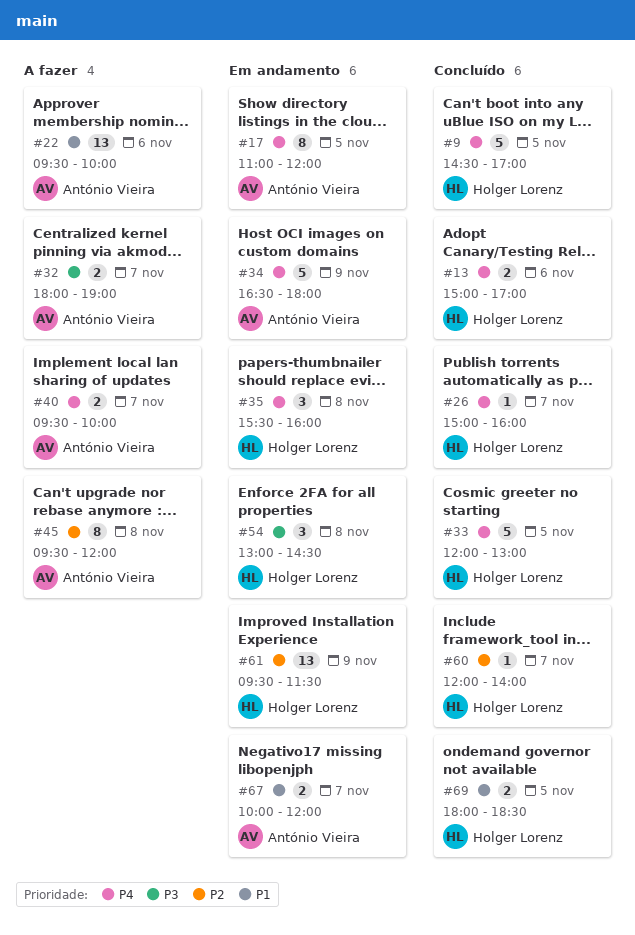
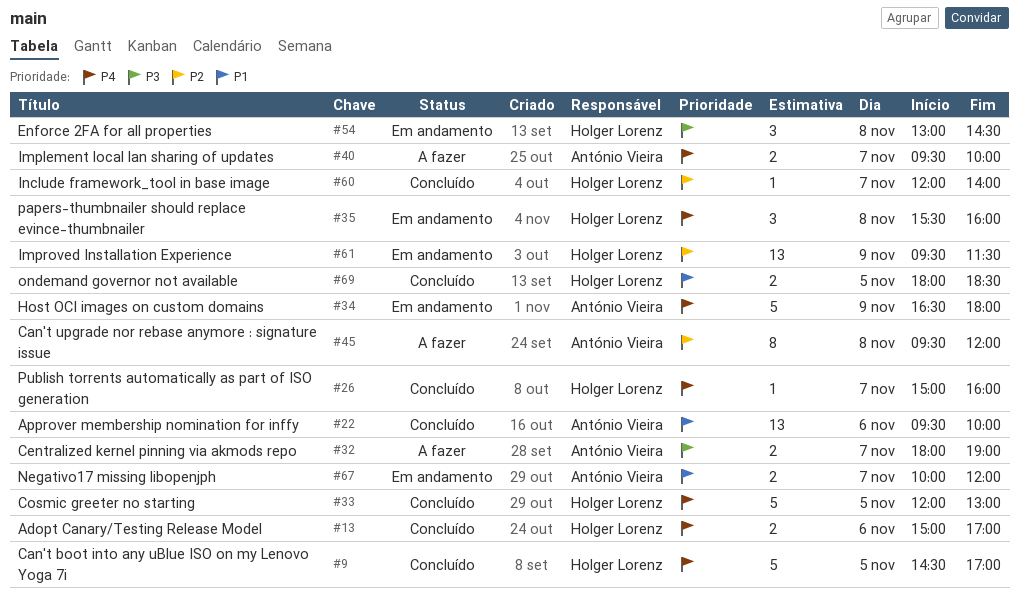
#17: present -> none
#22, status: A fazer -> Concluído

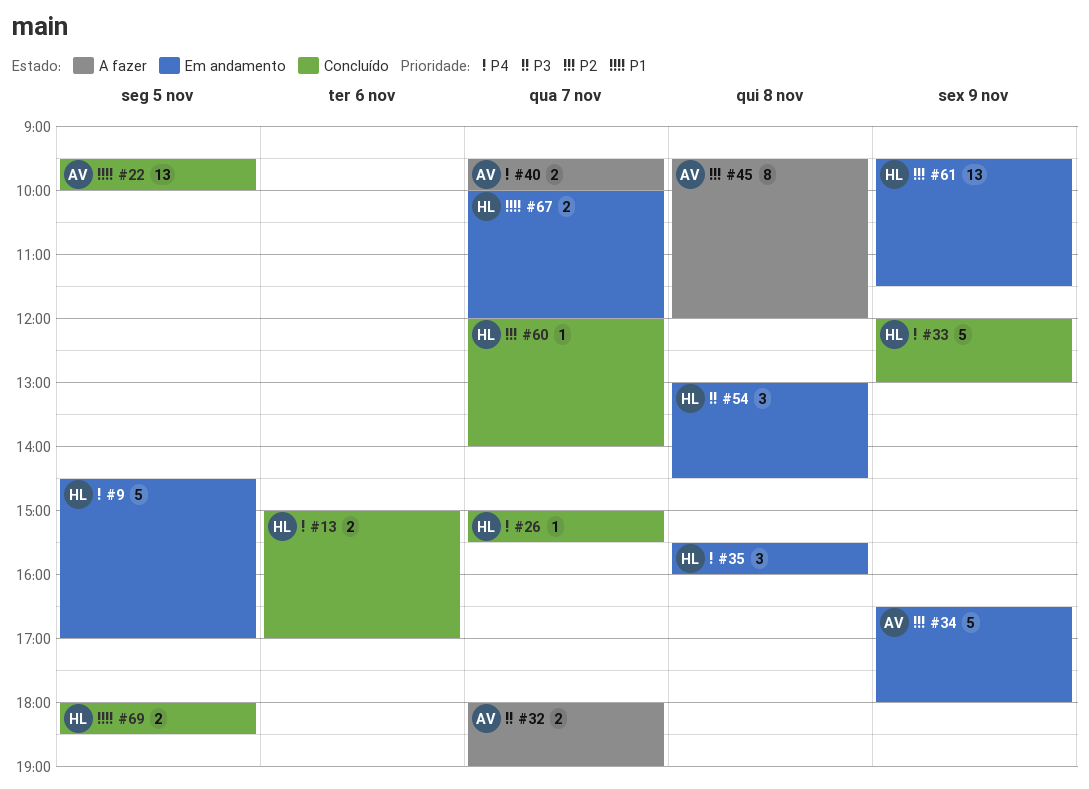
#9, status: Concluído -> Em andamento
#22, day: Nov 6 -> Nov 5
#26, ends: 16:00 -> 15:30
#33, day: Nov 5 -> Nov 9
#34, priority: P4 -> P2
#67, owner: António Vieira -> Holger Lorenz

